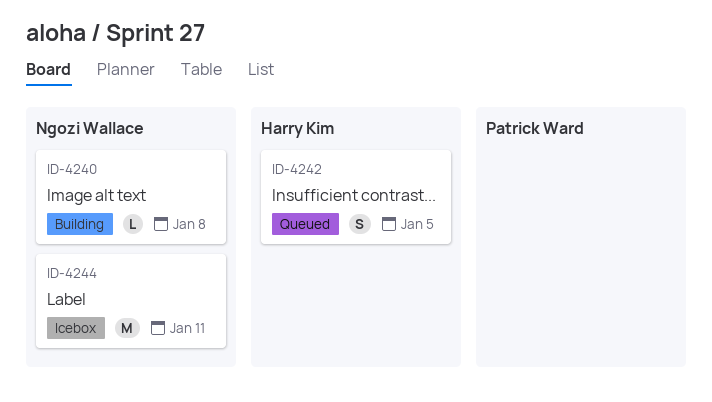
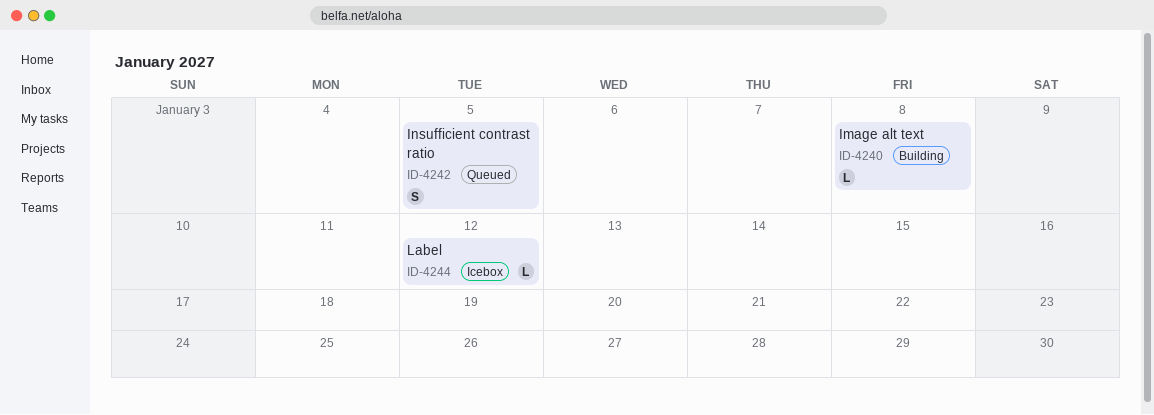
ID-4244, estimate: M -> L
ID-4244, due: Jan 11 -> Jan 12

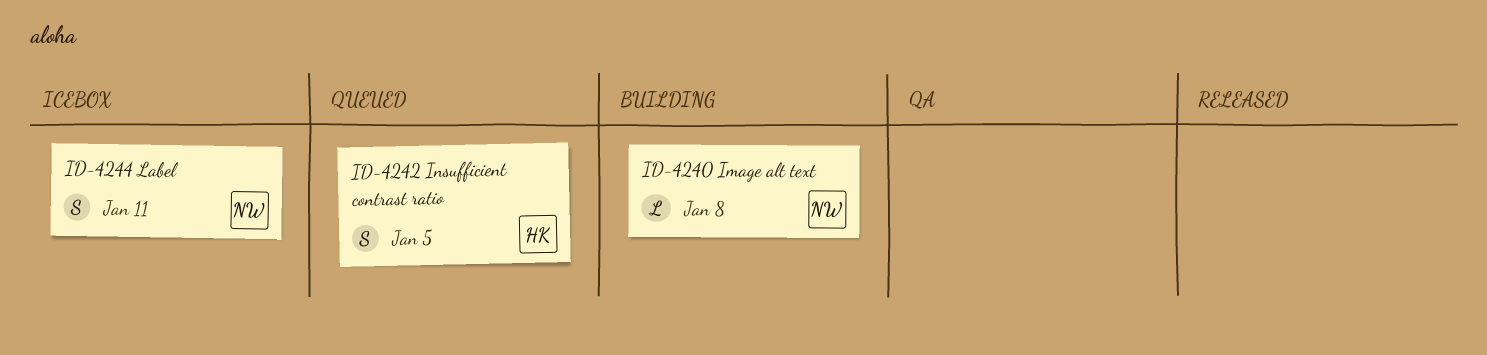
ID-4244, estimate: L -> S
ID-4244, due: Jan 12 -> Jan 11

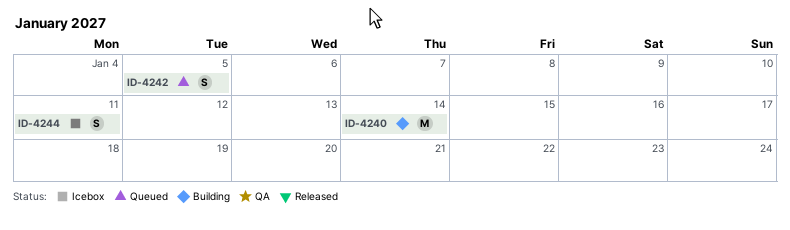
ID-4240, estimate: L -> M
ID-4240, due: Jan 8 -> Jan 14

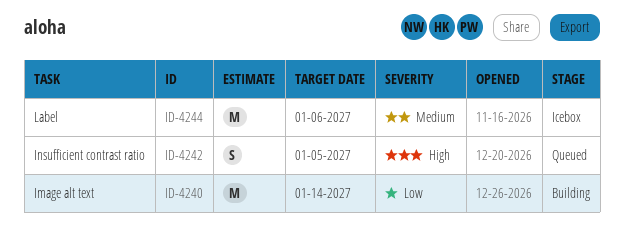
ID-4244, estimate: S -> M
ID-4244, due: Jan 11 -> Jan 6

